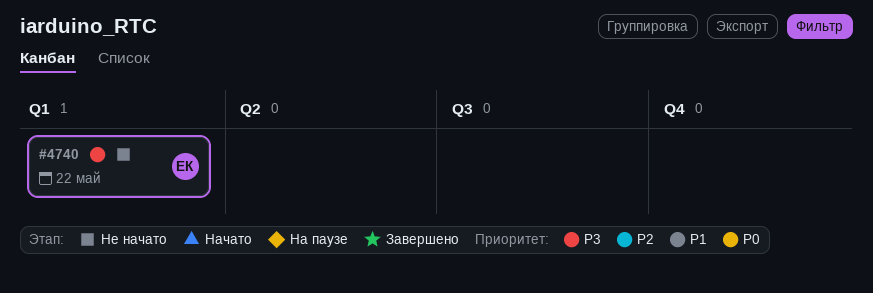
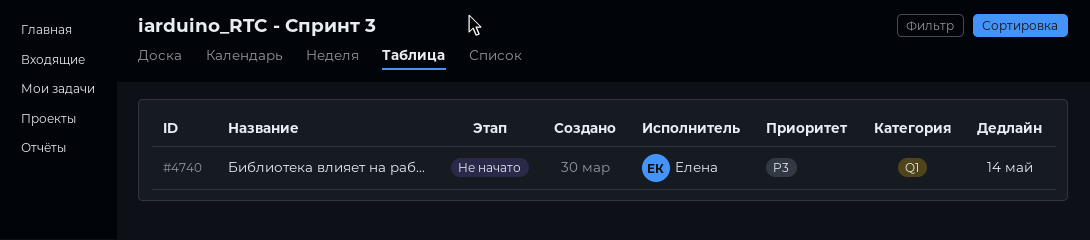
#4740, due: May 22 -> May 14

